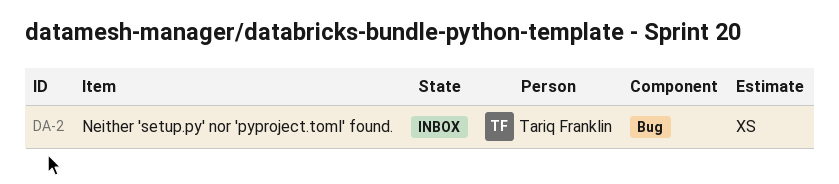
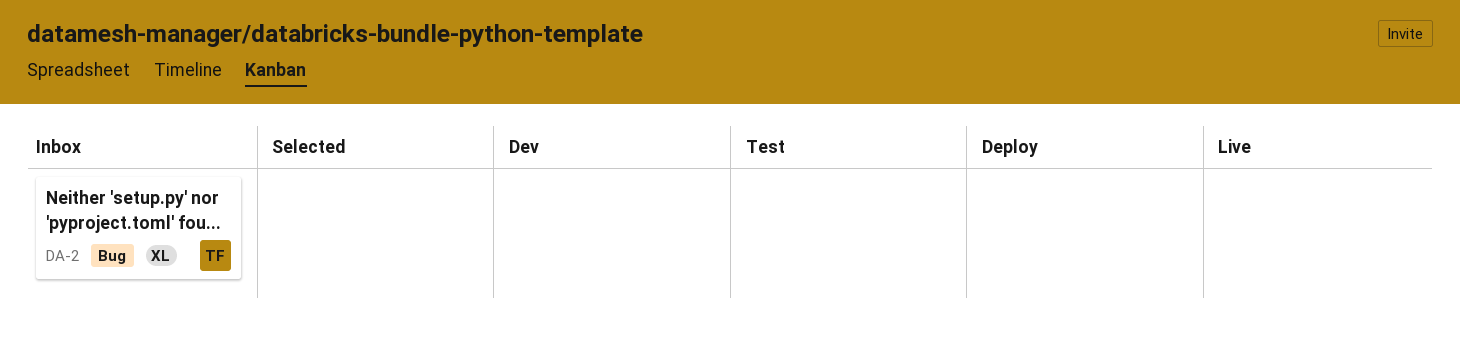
DA-2, estimate: XS -> XL

